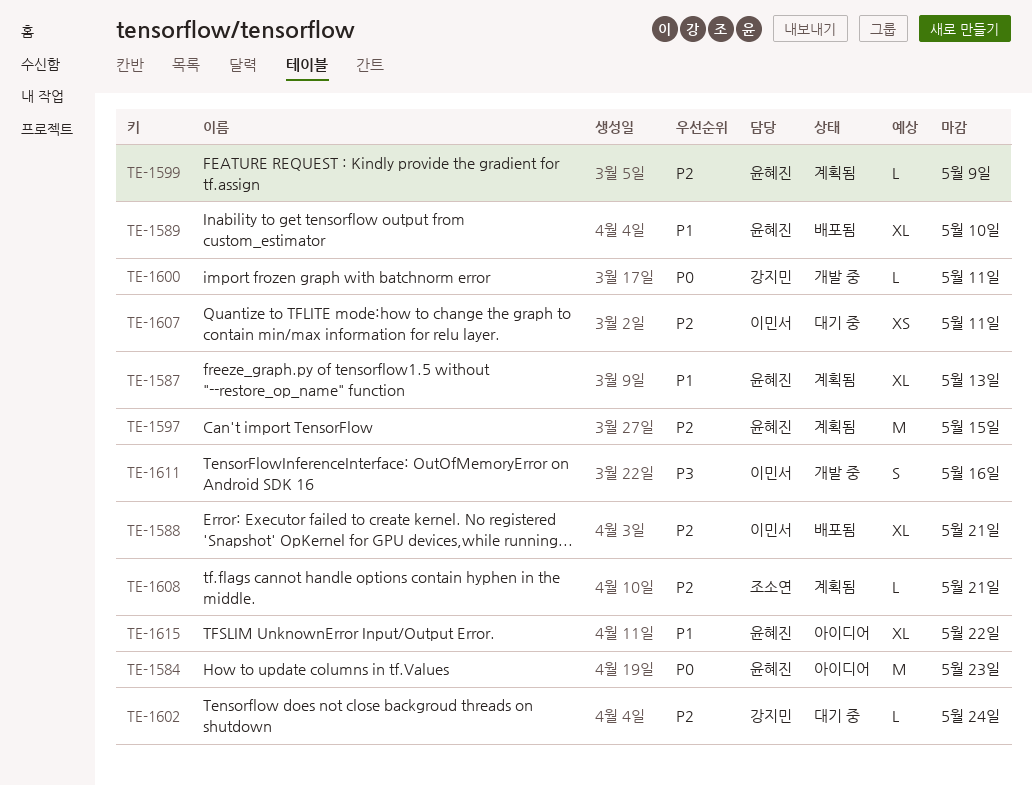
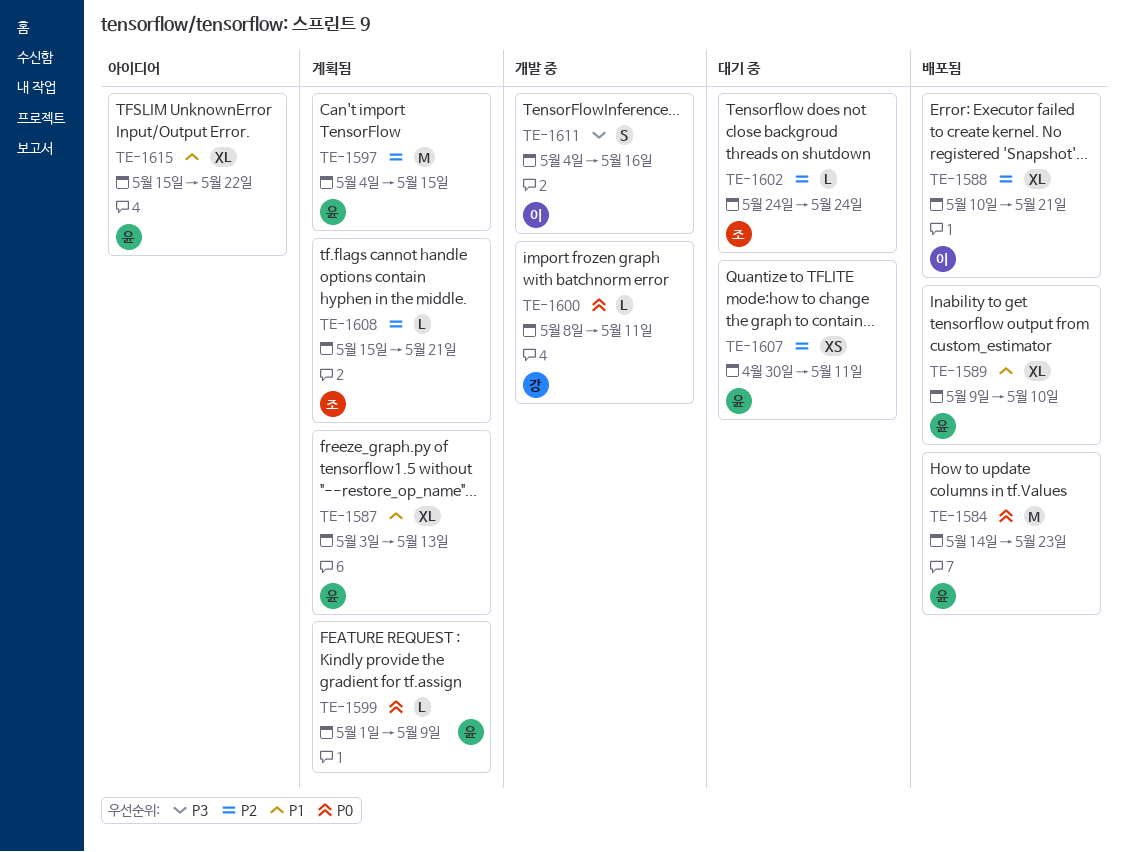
TE-1584, status: 아이디어 -> 배포됨
TE-1599, priority: P2 -> P0
TE-1602, owner: 강지민 -> 조소연
TE-1607, owner: 이민서 -> 윤혜진

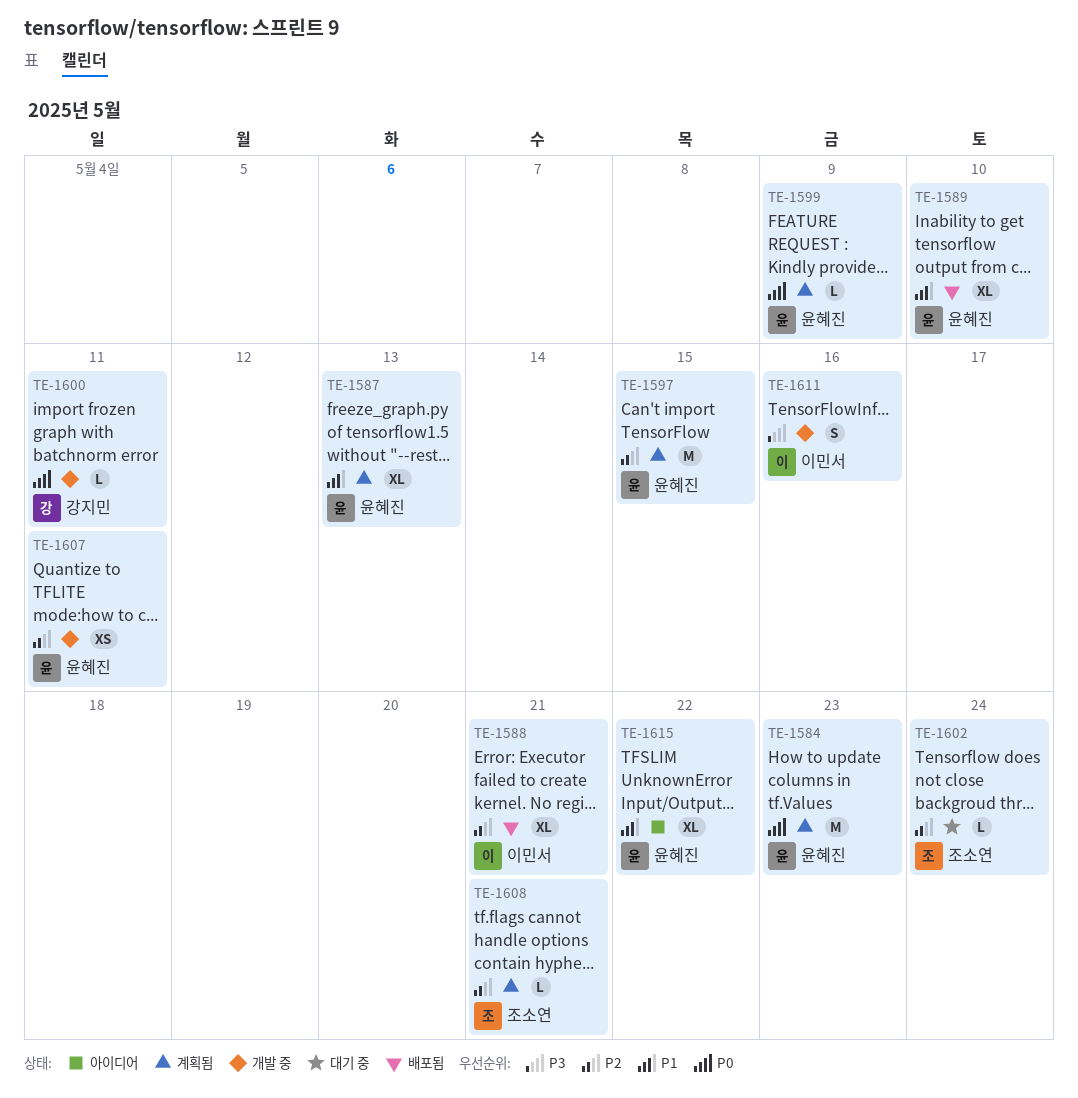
TE-1584, status: 배포됨 -> 계획됨
TE-1607, status: 대기 중 -> 개발 중

